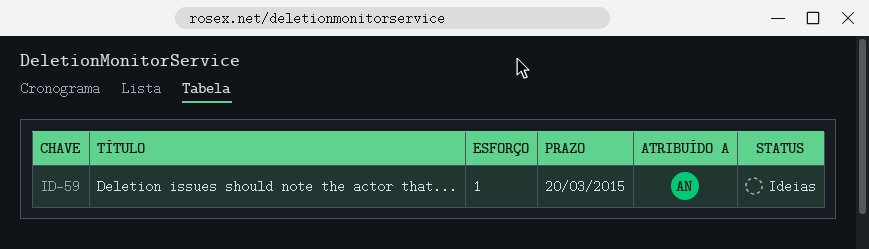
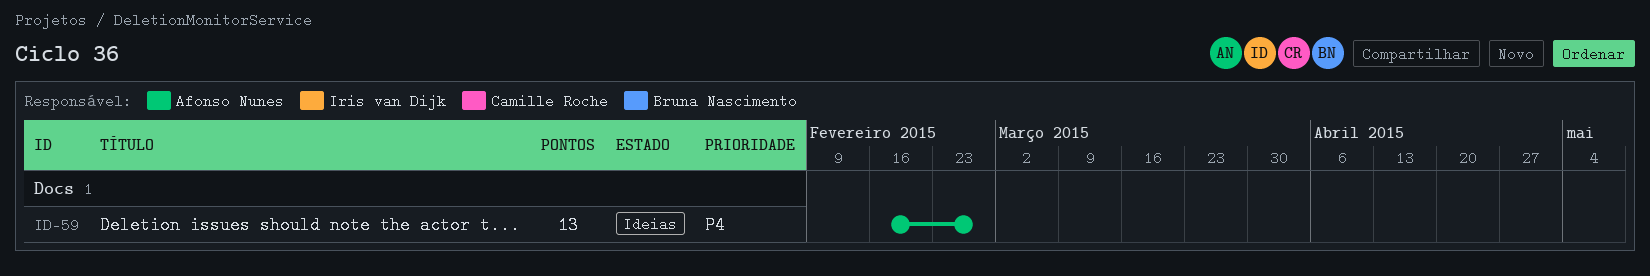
ID-59, estimate: 1 -> 13
ID-59, due: Mar 20 -> Feb 27

